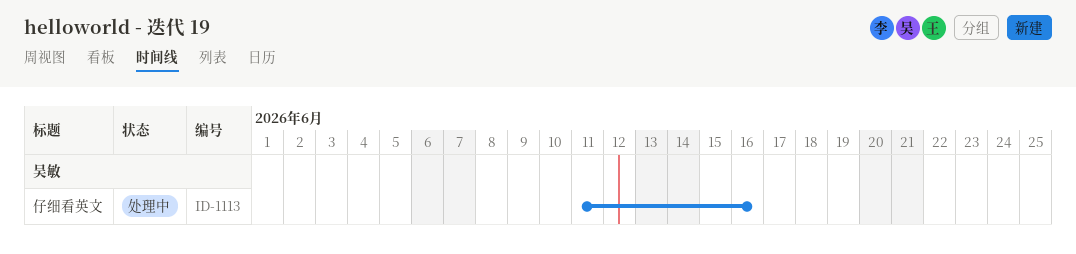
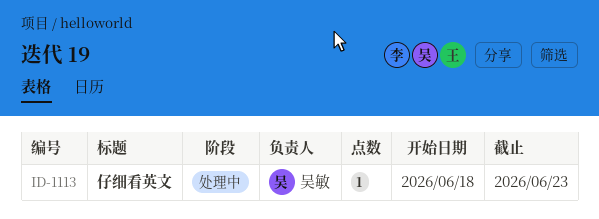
ID-1113, start: Jun 11 -> Jun 18
ID-1113, due: Jun 16 -> Jun 23

